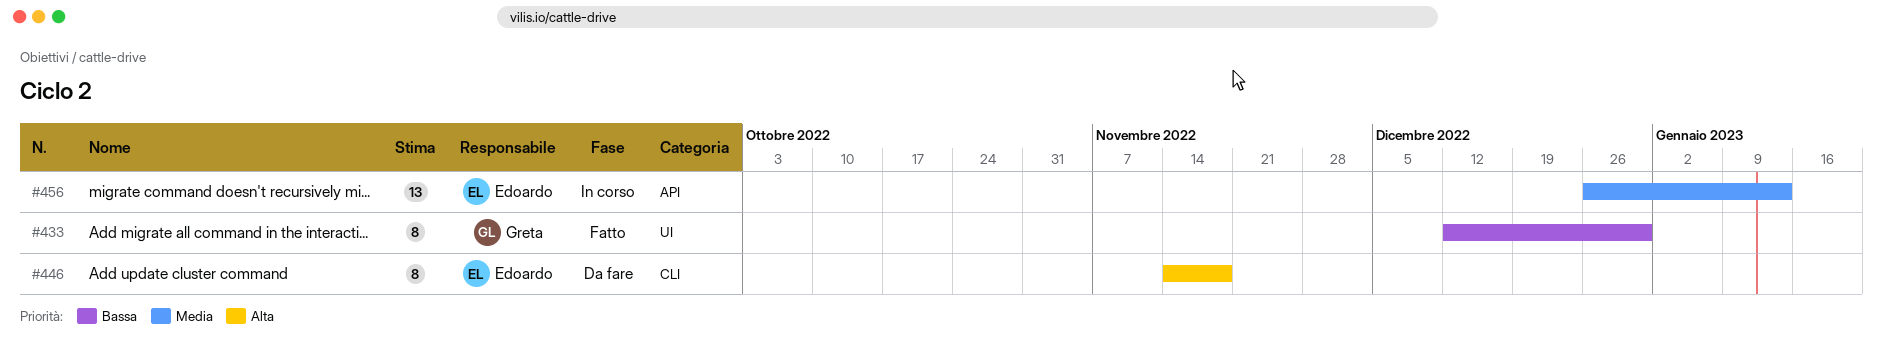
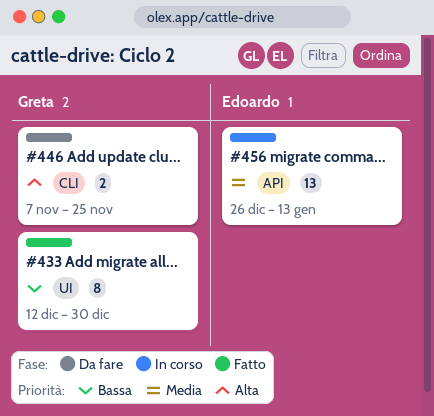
#446, owner: Edoardo -> Greta
#446, estimate: 8 -> 2
#446, start: Nov 14 -> Nov 7
#446, due: Nov 18 -> Nov 25

